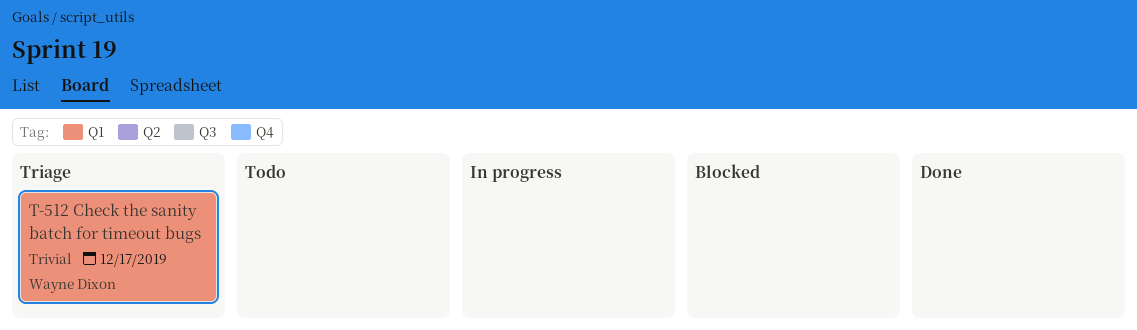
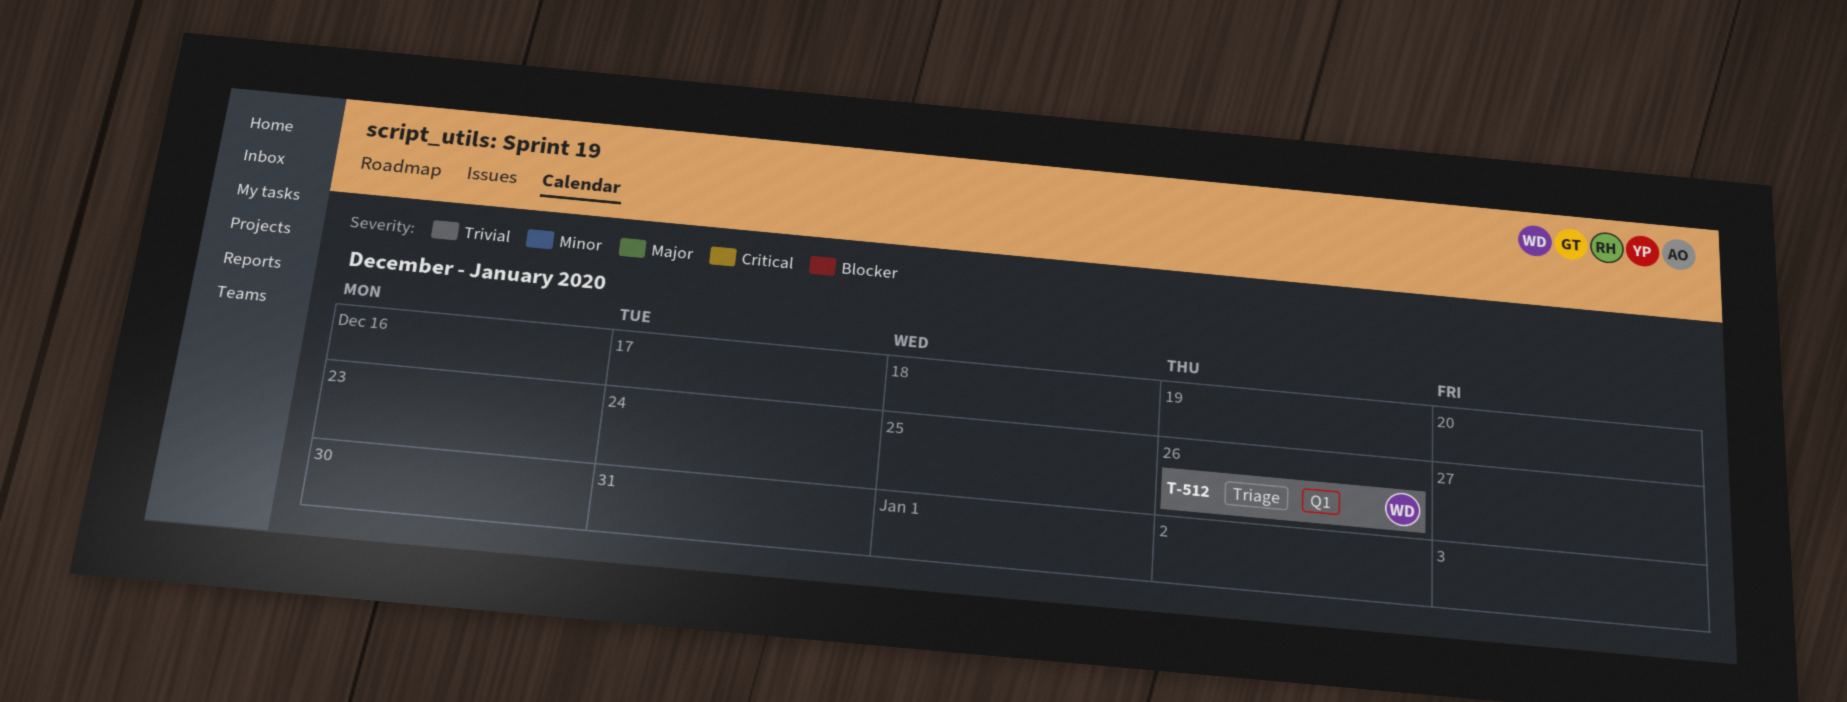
T-512, due: Dec 17 -> Dec 26

